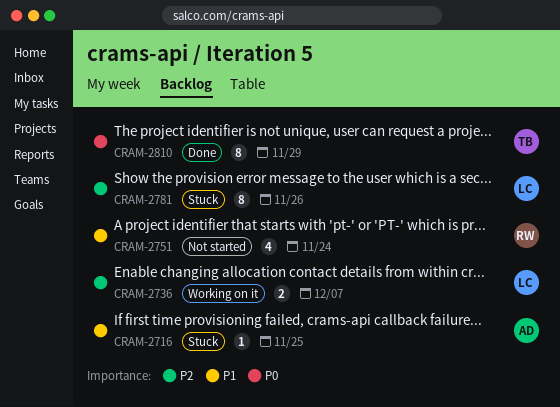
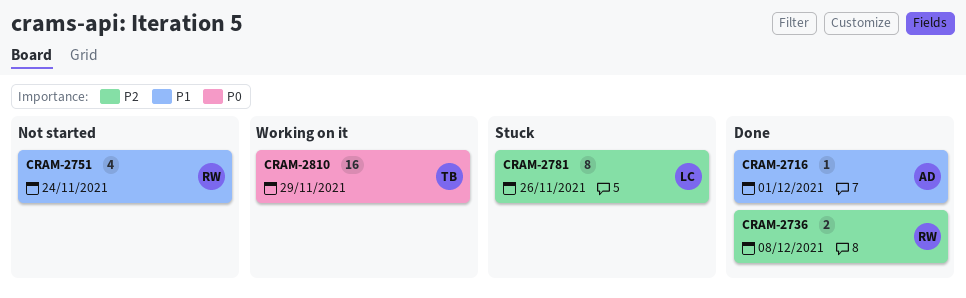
CRAM-2716, status: Stuck -> Done
CRAM-2716, due: Nov 25 -> Dec 1
CRAM-2736, status: Working on it -> Done
CRAM-2736, owner: LC -> RW
CRAM-2736, due: Dec 7 -> Dec 8
CRAM-2810, status: Done -> Working on it
CRAM-2810, estimate: 8 -> 16

